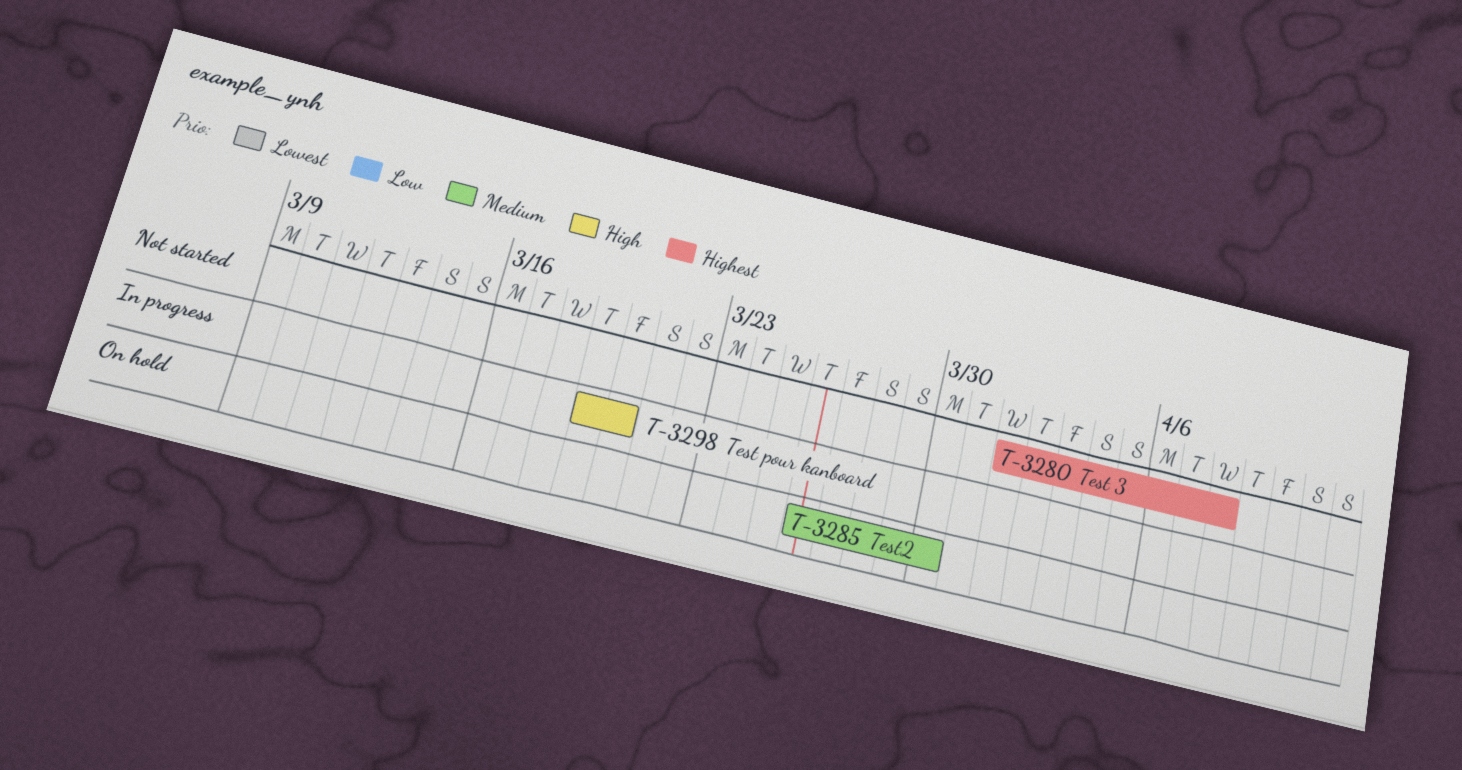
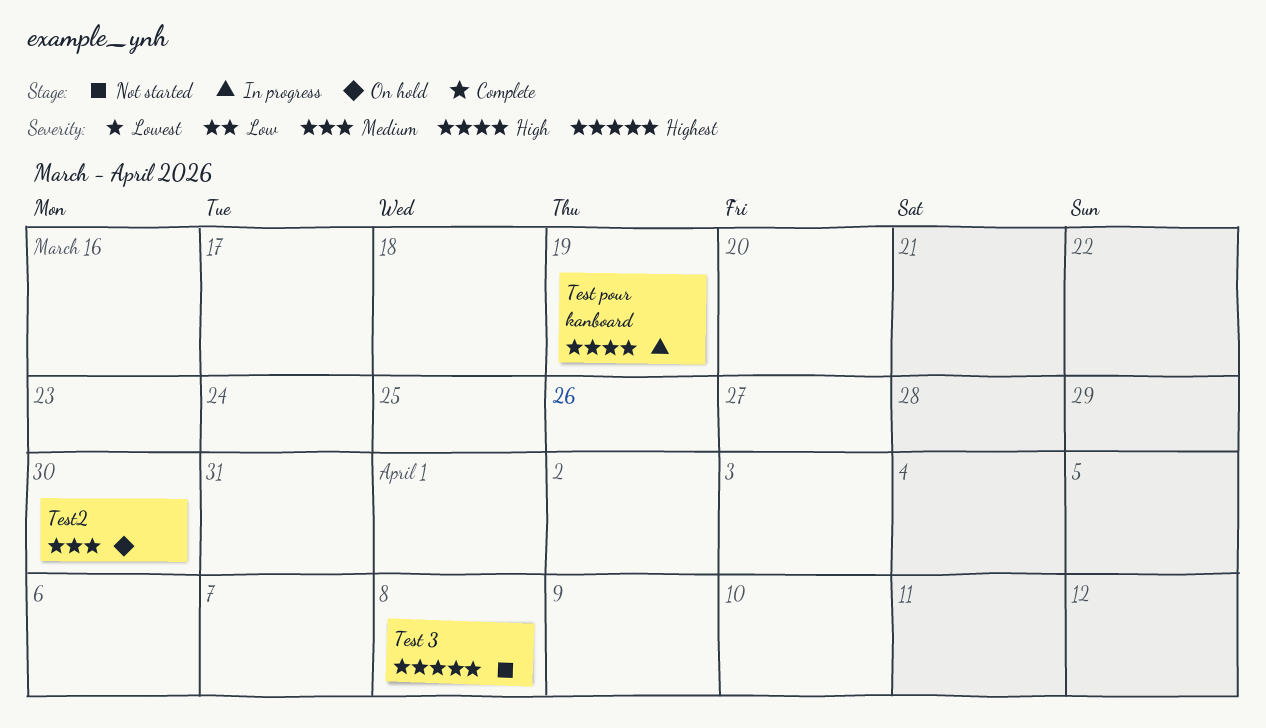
Test pour kanboard, due: Mar 20 -> Mar 19

